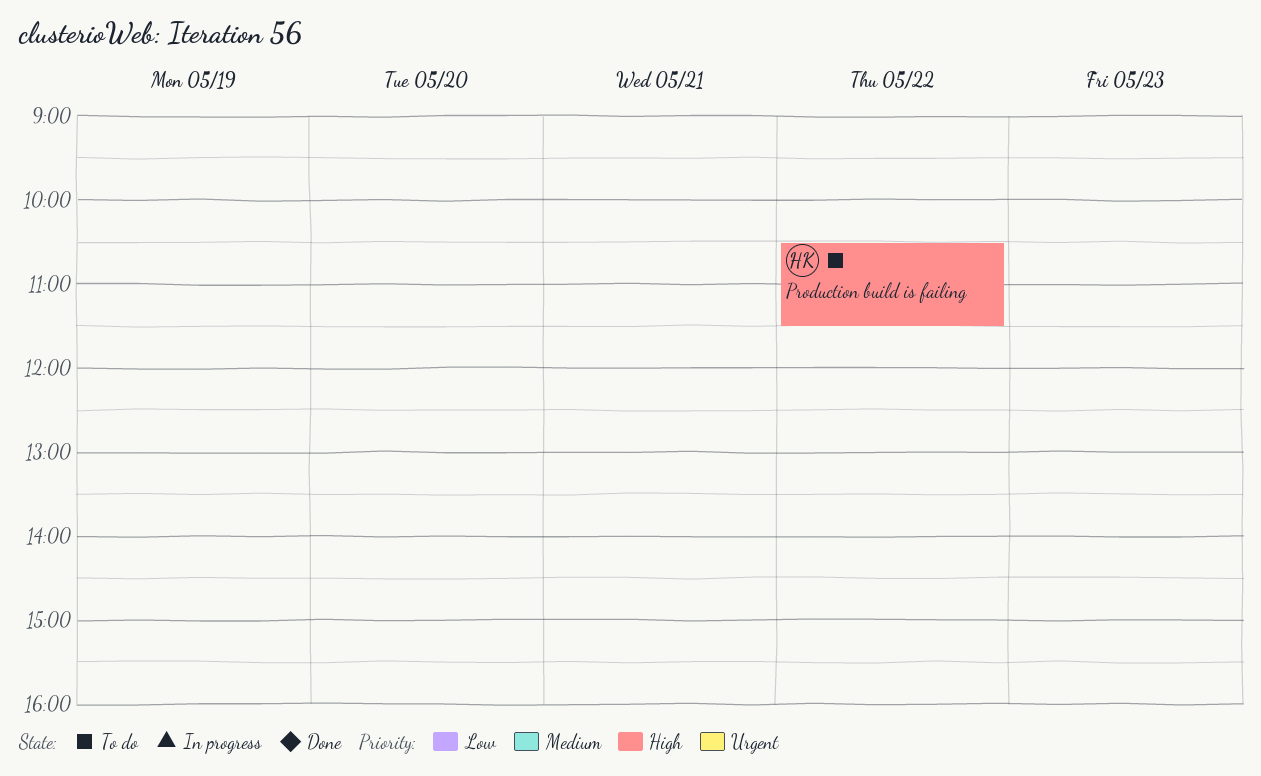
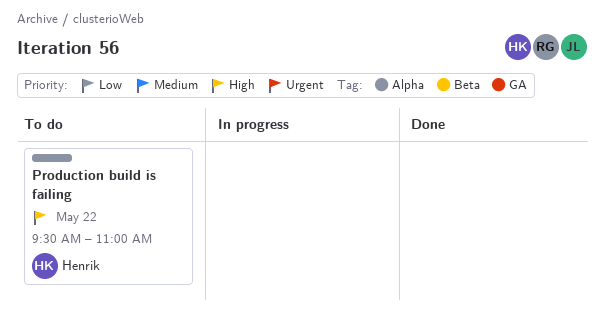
Production build is failing, begins: 10:30 -> 09:30
Production build is failing, ends: 11:30 -> 11:00

